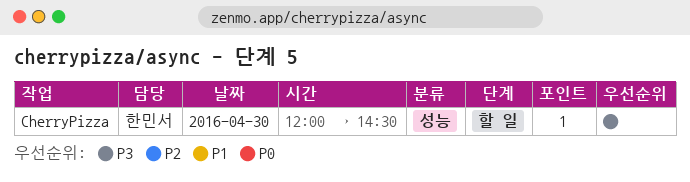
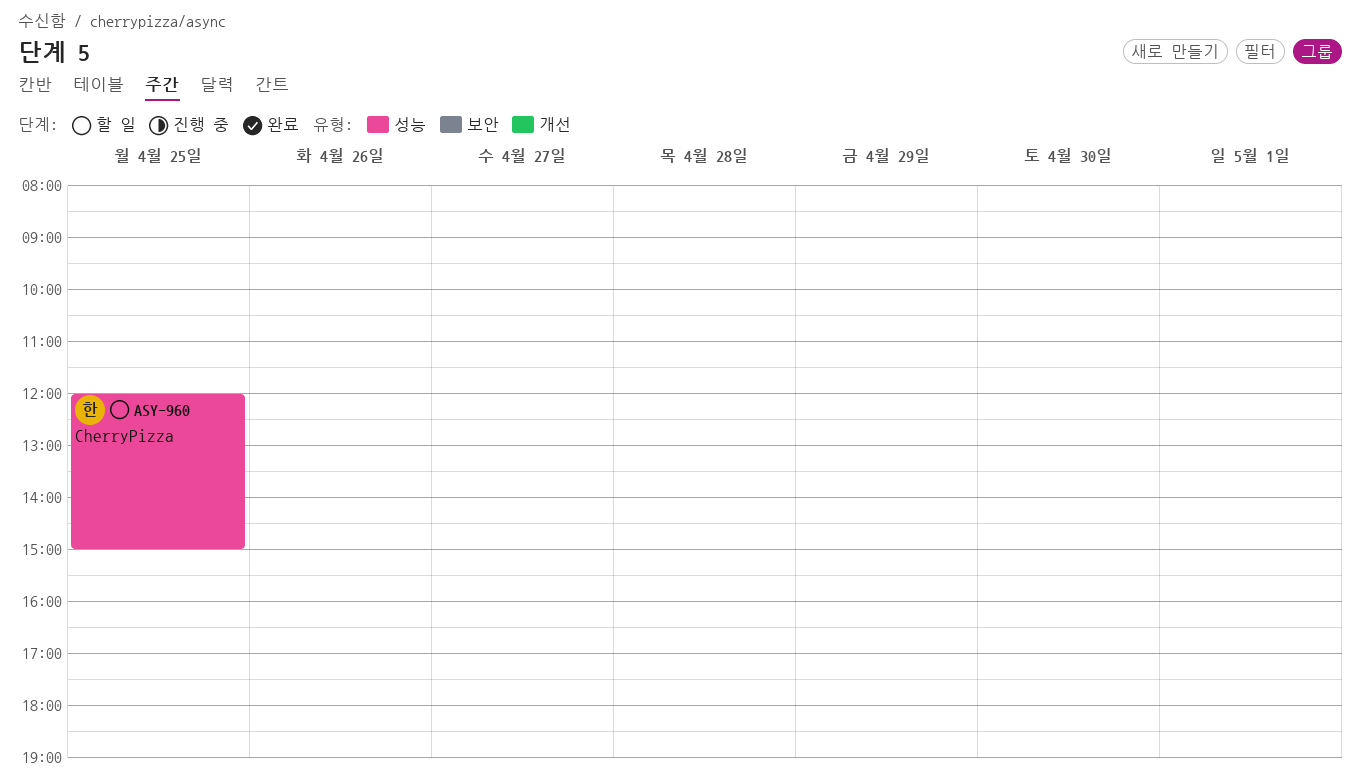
CherryPizza, day: Apr 30 -> Apr 25
CherryPizza, ends: 14:30 -> 15:00

